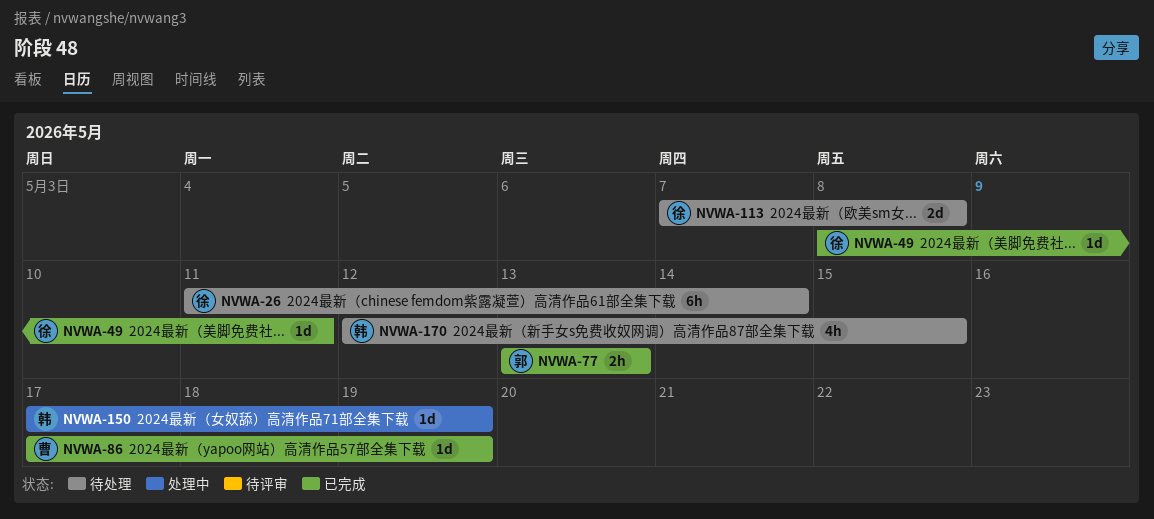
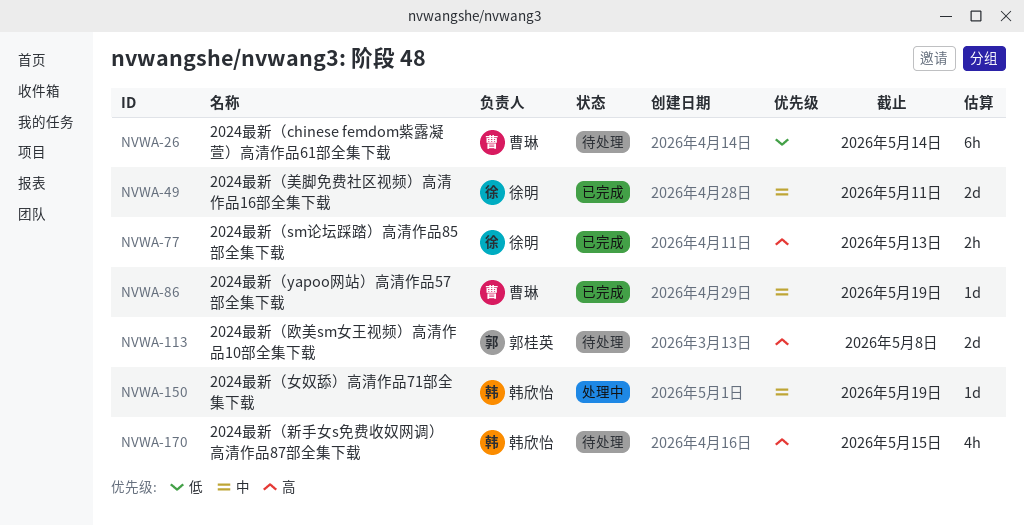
NVWA-26, owner: 徐明 -> 曹琳
NVWA-49, estimate: 1d -> 2d
NVWA-77, owner: 郭桂英 -> 徐明
NVWA-113, owner: 徐明 -> 郭桂英

